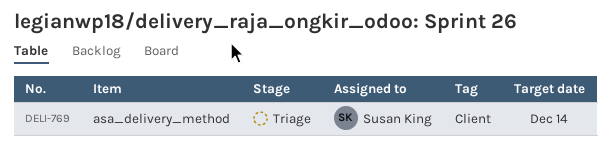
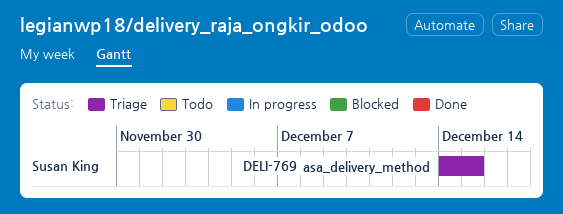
DELI-769, due: Dec 14 -> Dec 15

